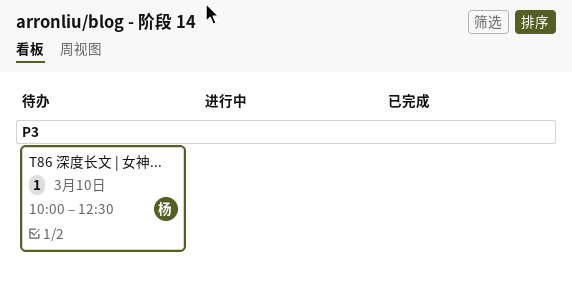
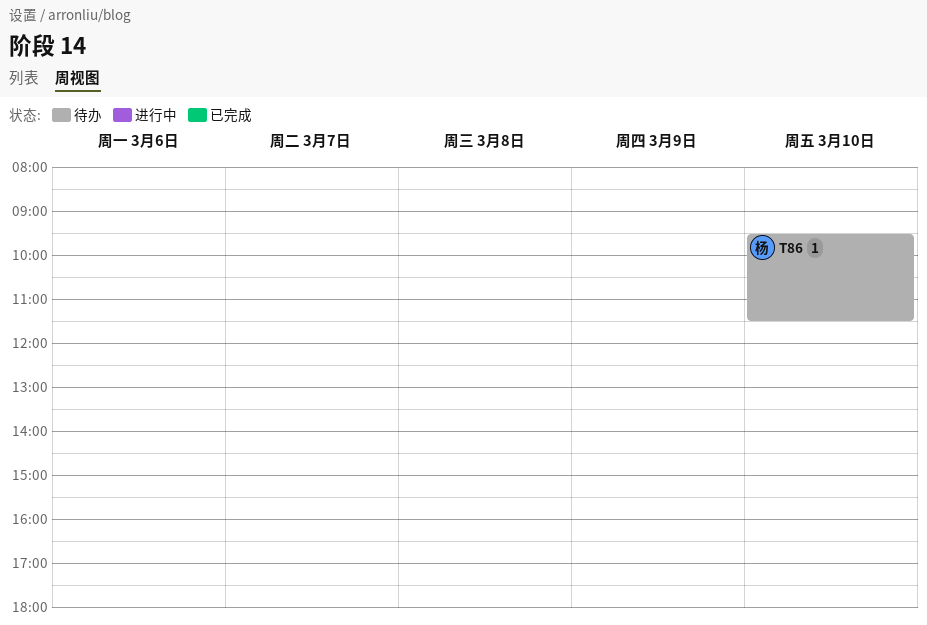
T86, begins: 10:00 -> 09:30
T86, ends: 12:30 -> 11:30

